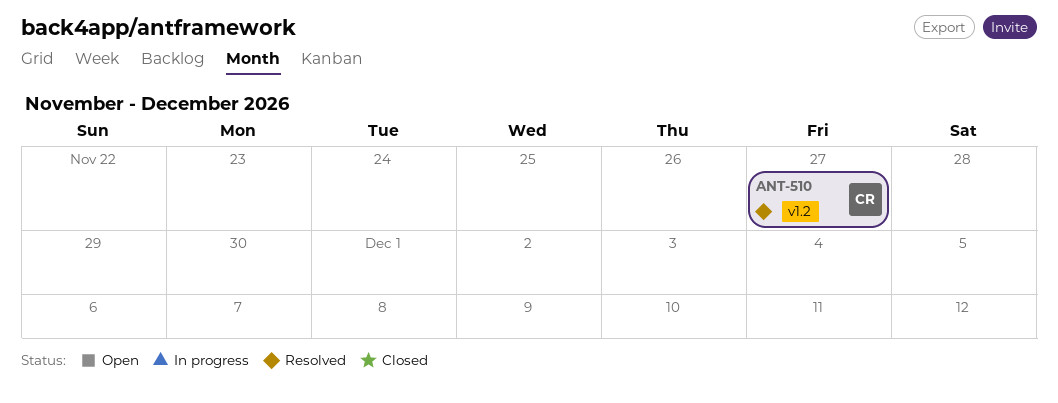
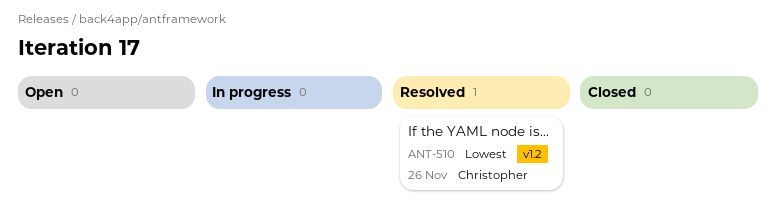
ANT-510, due: Nov 27 -> Nov 26

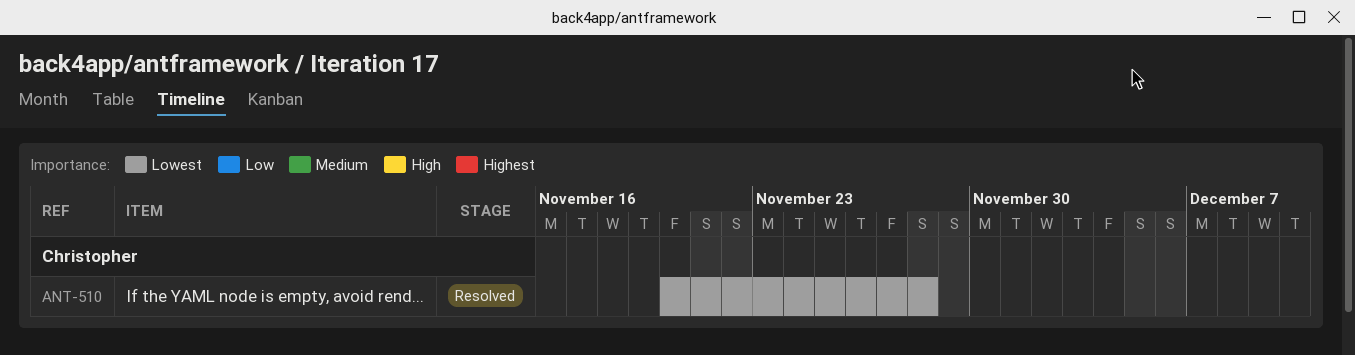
ANT-510, due: Nov 26 -> Nov 28

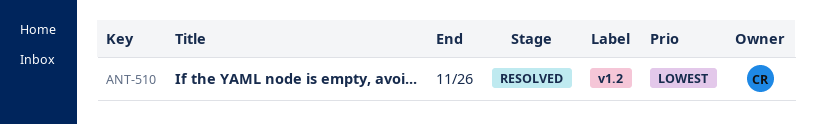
ANT-510, due: Nov 28 -> Nov 26

